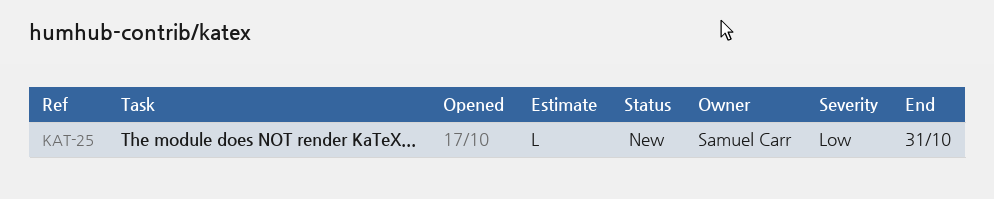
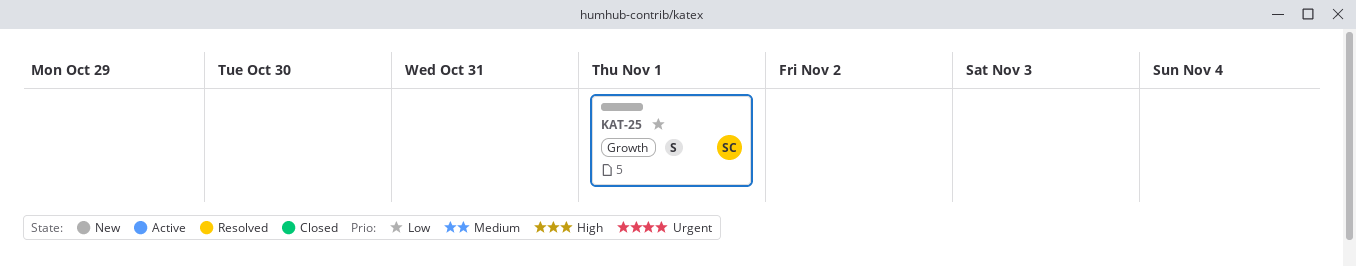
KAT-25, estimate: L -> S
KAT-25, due: Oct 31 -> Nov 1

